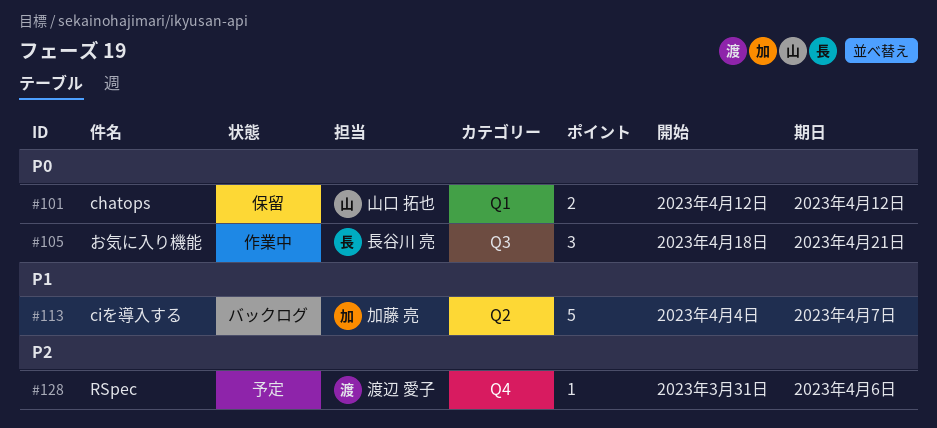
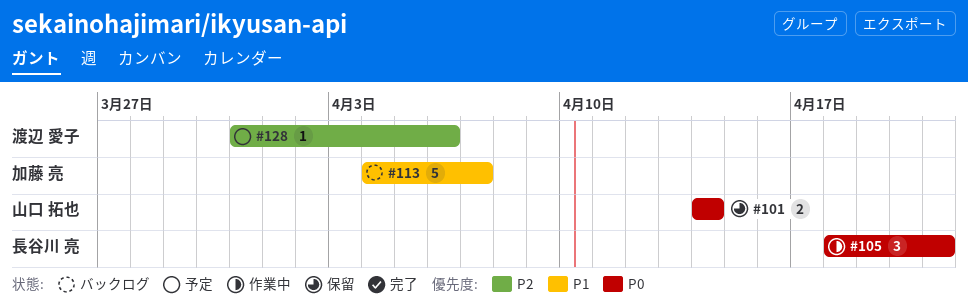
#101, start: Apr 12 -> Apr 14
#101, due: Apr 12 -> Apr 14

